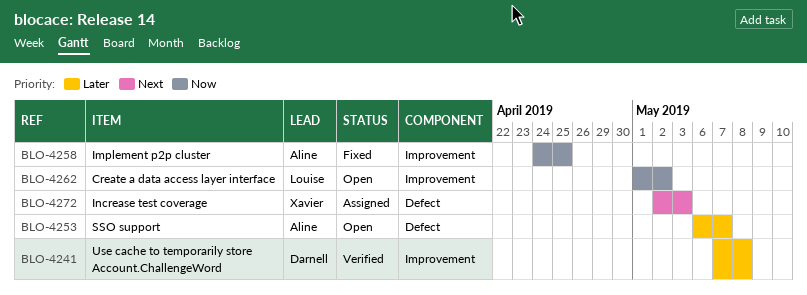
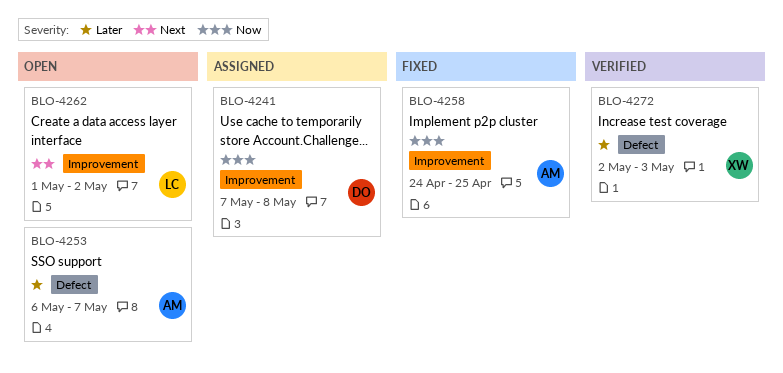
BLO-4241, status: Verified -> Assigned
BLO-4241, priority: Later -> Now
BLO-4262, priority: Now -> Next
BLO-4272, status: Assigned -> Verified
BLO-4272, priority: Next -> Later

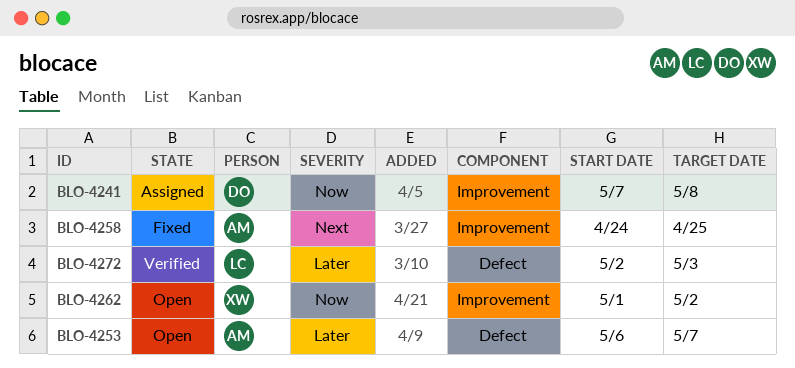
BLO-4258, priority: Now -> Next
BLO-4262, owner: LC -> XW
BLO-4262, priority: Next -> Now
BLO-4272, owner: XW -> LC

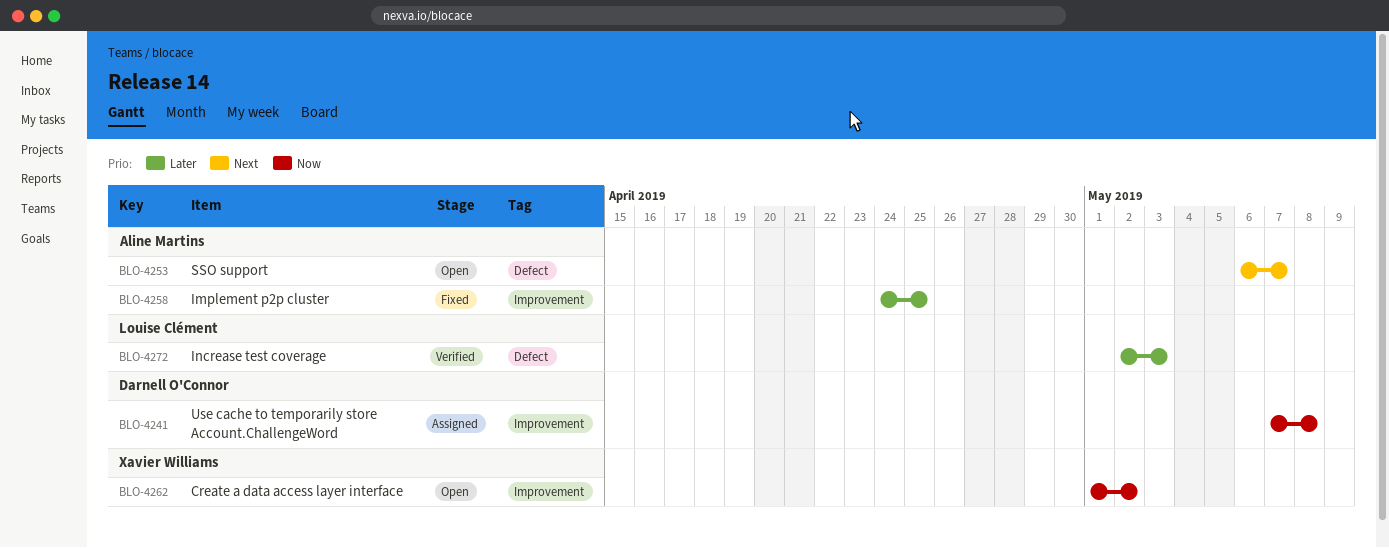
BLO-4253, priority: Later -> Next
BLO-4258, priority: Next -> Later

